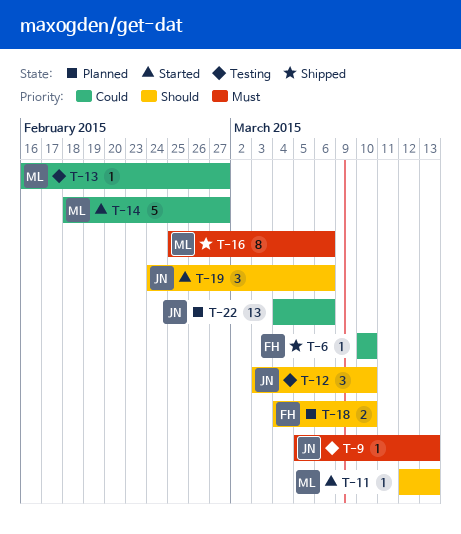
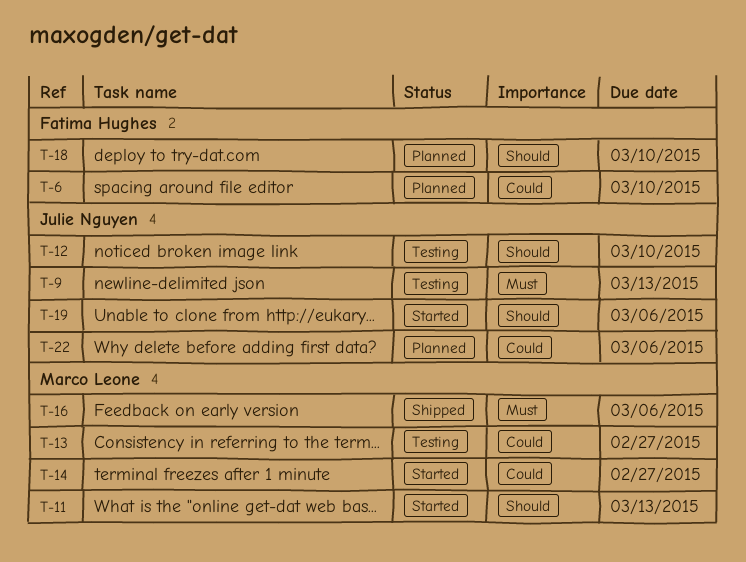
T-6, status: Shipped -> Planned

